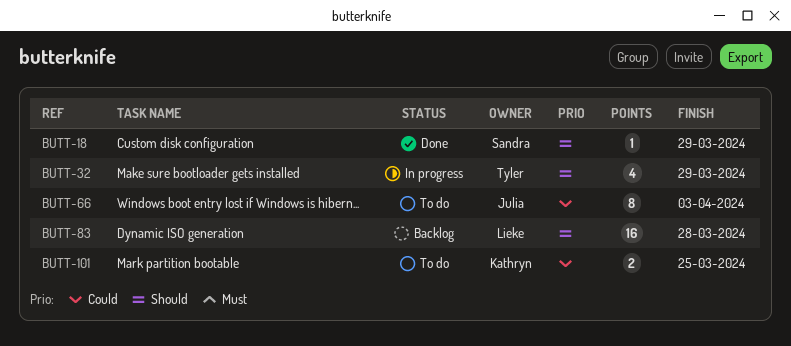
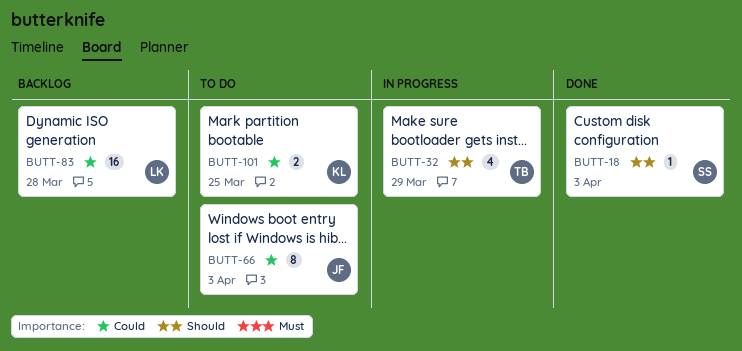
BUTT-18, due: Mar 29 -> Apr 3
BUTT-83, priority: Should -> Could

